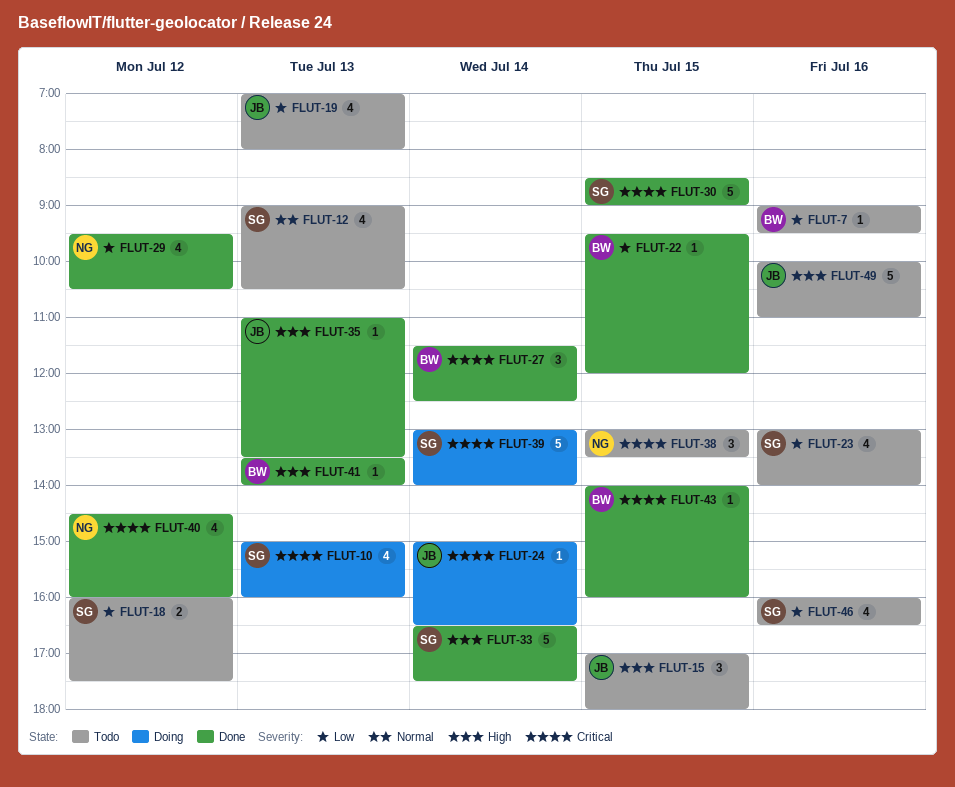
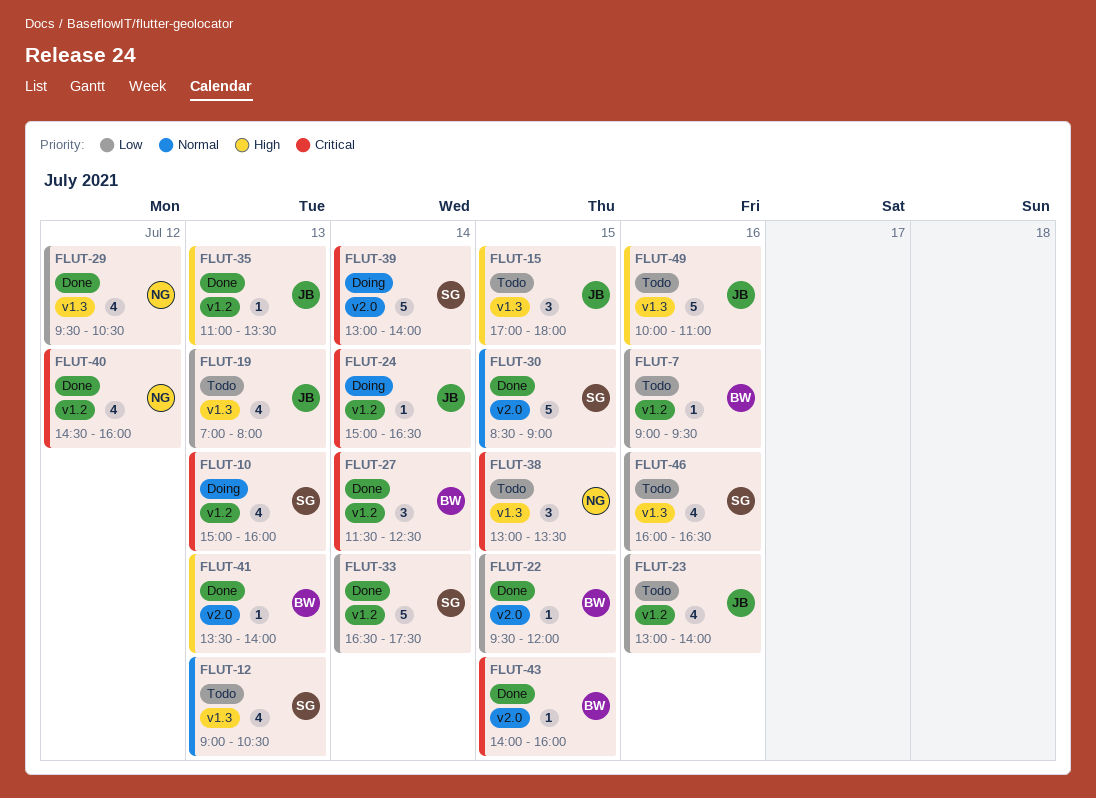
FLUT-18: present -> none
FLUT-23, owner: SG -> JB
FLUT-30, priority: Critical -> Normal
FLUT-33, priority: High -> Low

